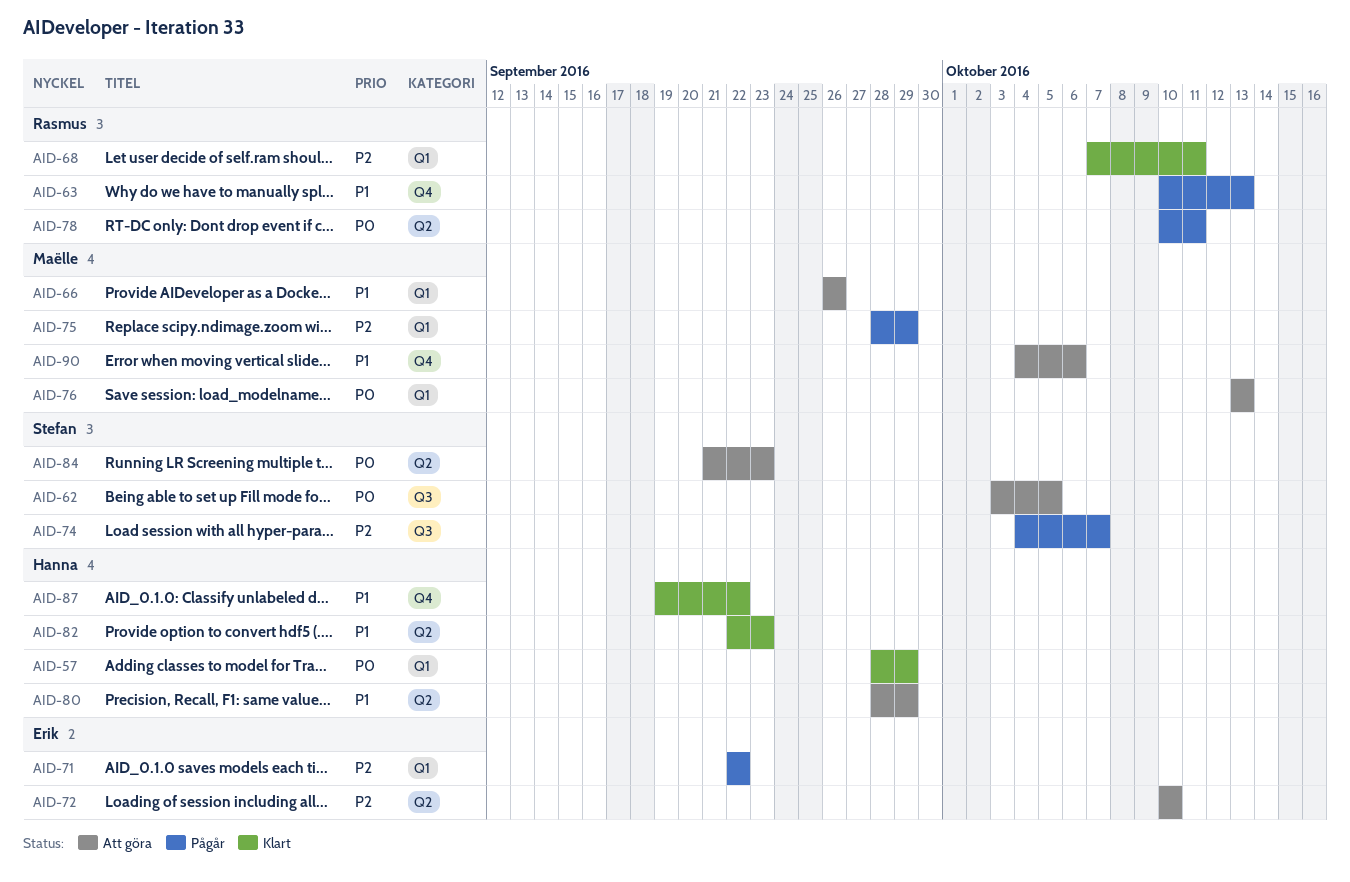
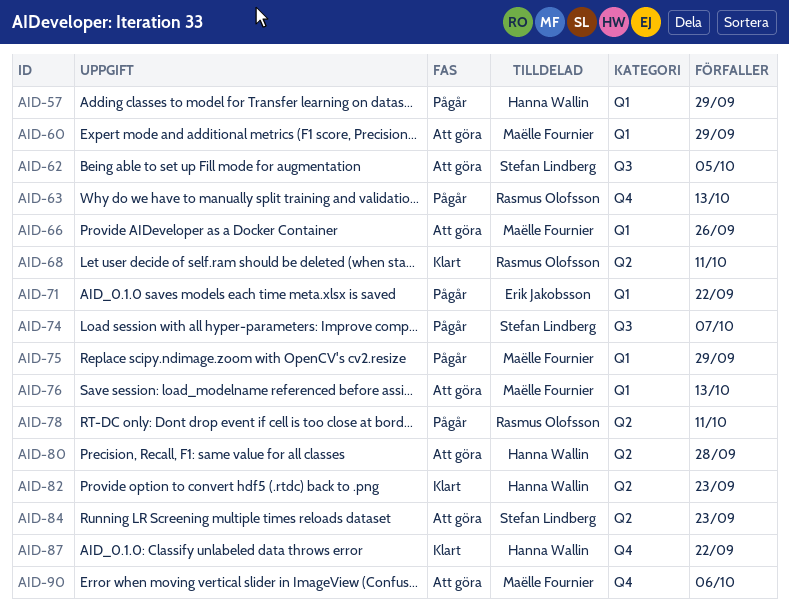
AID-57, status: Klart -> Pågår
AID-60: none -> present
AID-68, label: Q1 -> Q2
AID-72: present -> none
AID-80, due: Sep 29 -> Sep 28

